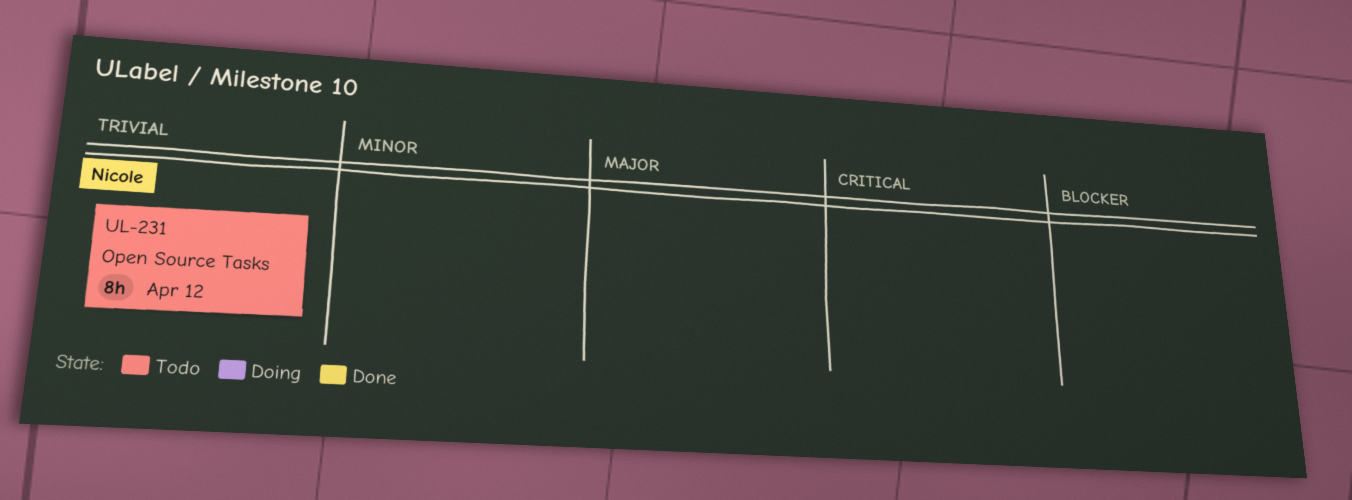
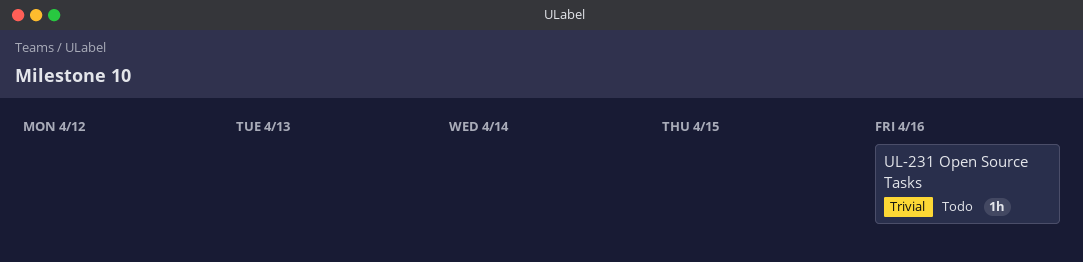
UL-231, estimate: 8h -> 1h
UL-231, due: Apr 12 -> Apr 16

